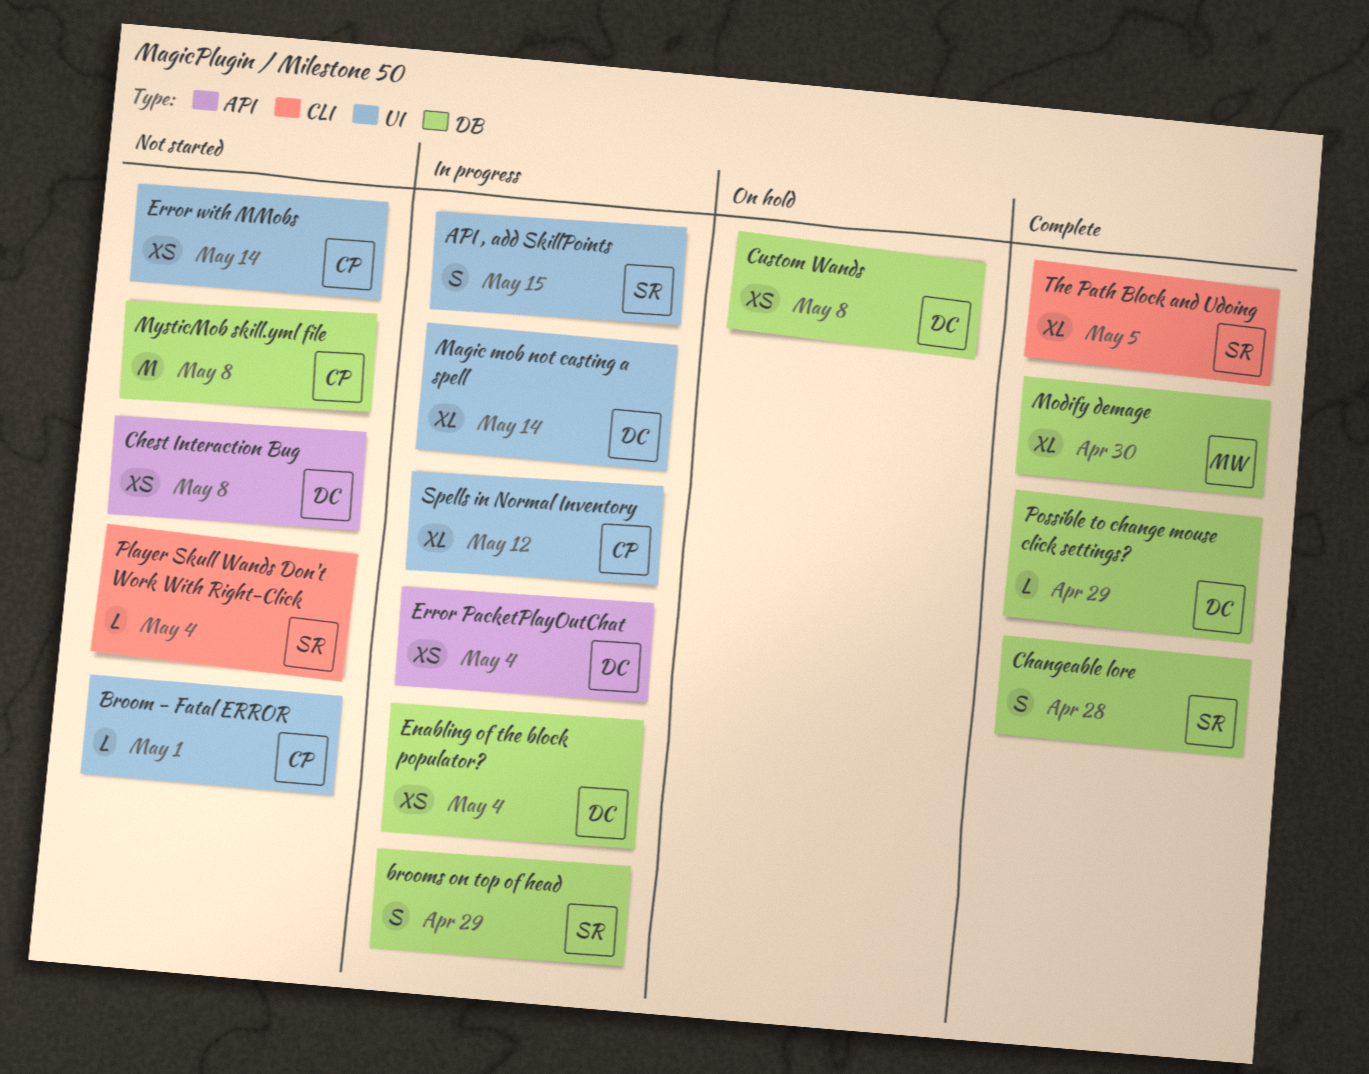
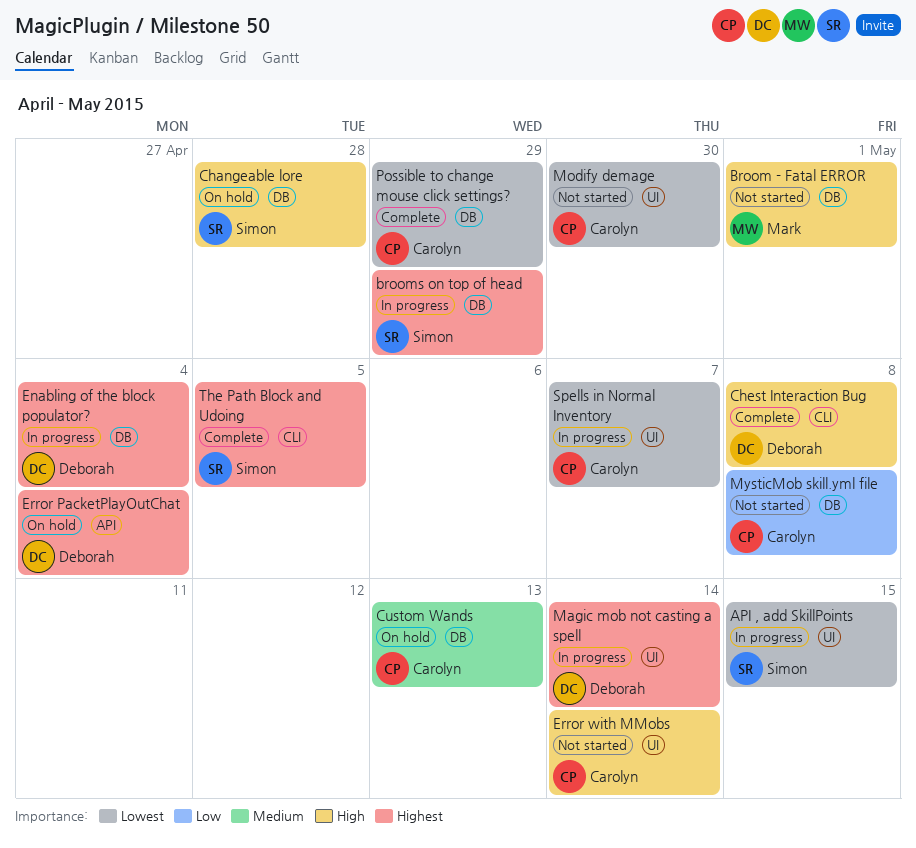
Broom - Fatal ERROR, owner: Carolyn -> Mark
Broom - Fatal ERROR, label: UI -> DB
Changeable lore, status: Complete -> On hold
Chest Interaction Bug, status: Not started -> Complete
Chest Interaction Bug, label: API -> CLI
Custom Wands, owner: Deborah -> Carolyn
Custom Wands, due: May 8 -> May 13
Error PacketPlayOutChat, status: In progress -> On hold
Modify demage, status: Complete -> Not started
Modify demage, owner: Mark -> Carolyn
Modify demage, label: DB -> UI
Player Skull Wands Don't Work With Right-Click: present -> none
Possible to change mouse click settings?, owner: Deborah -> Carolyn
Spells in Normal Inventory, due: May 12 -> May 7

